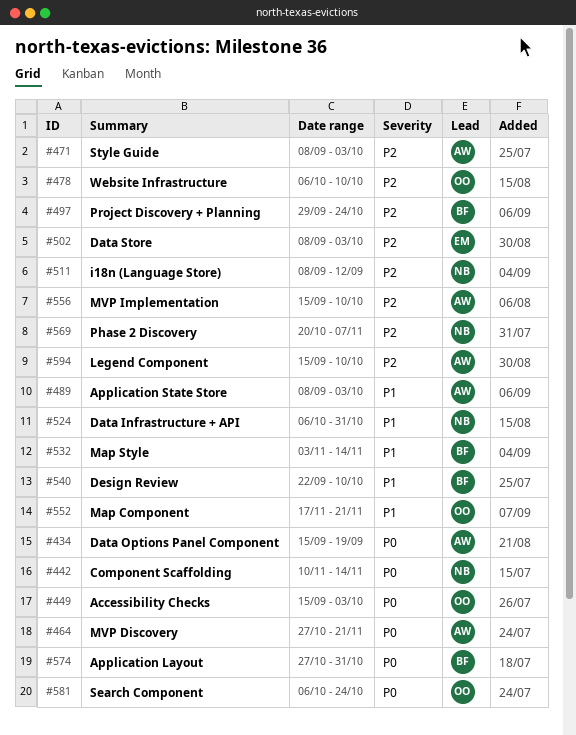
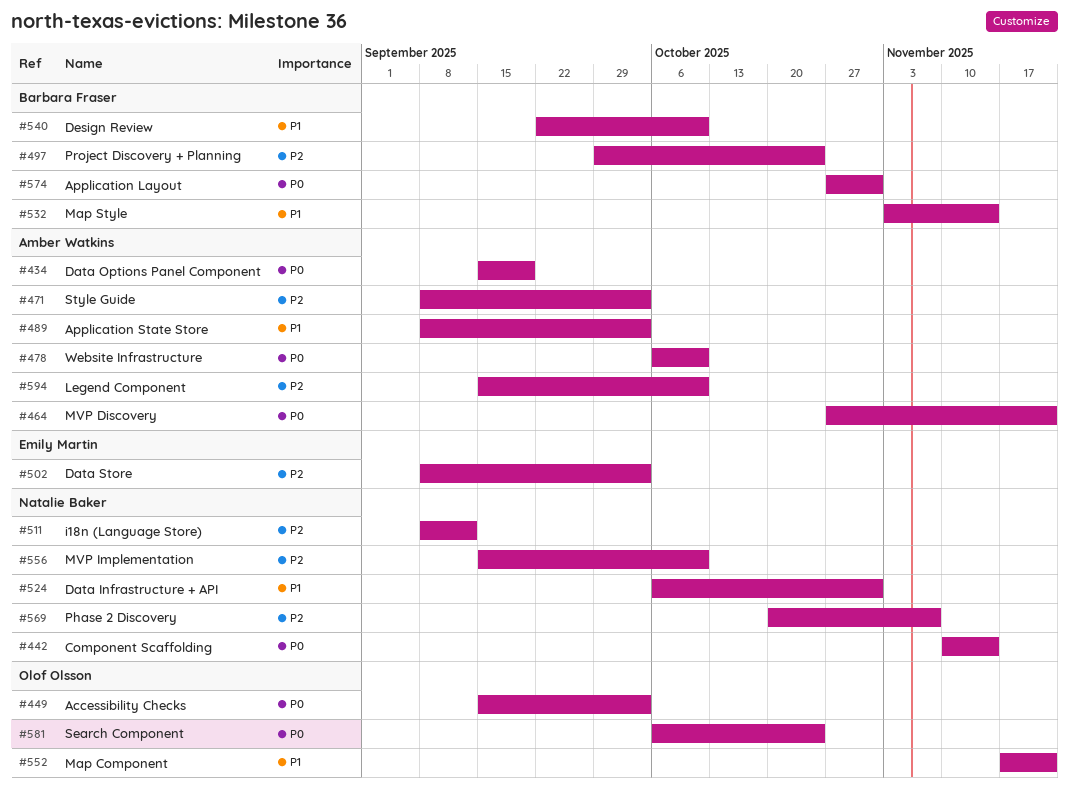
#478, owner: Olof Olsson -> Amber Watkins
#478, priority: P2 -> P0
#556, owner: Amber Watkins -> Natalie Baker

